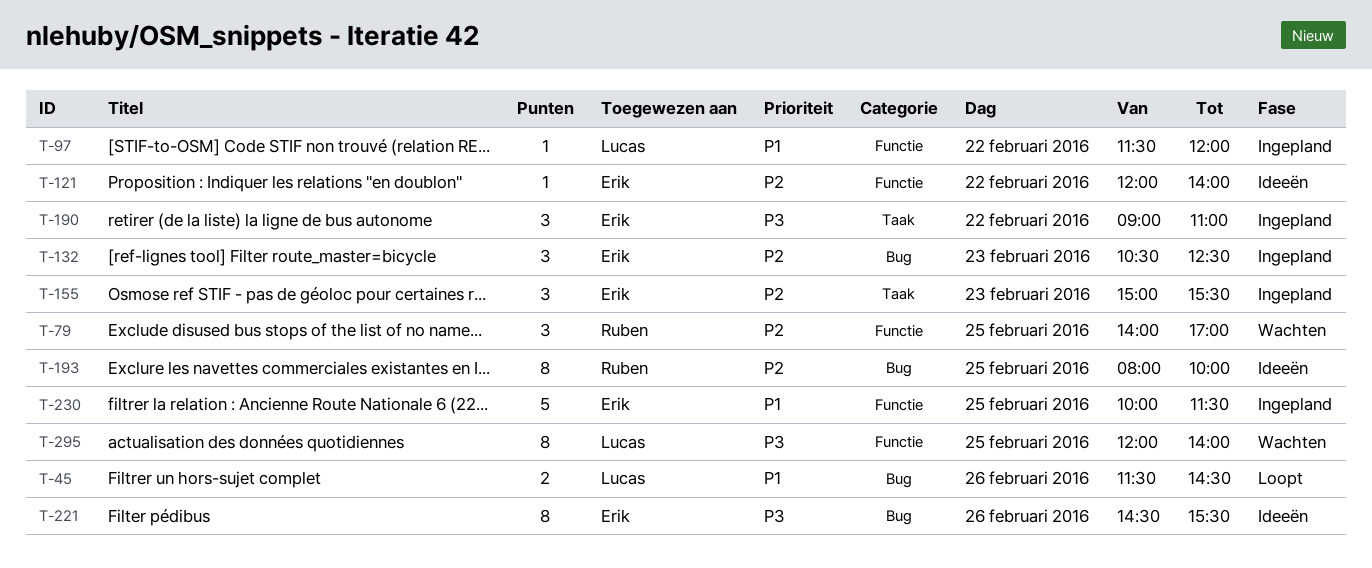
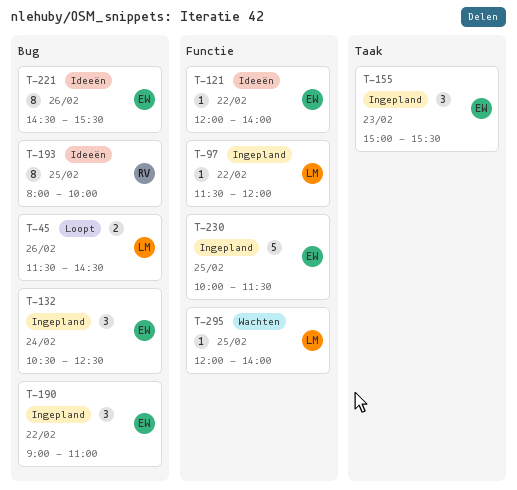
T-79: present -> none
T-132, day: Feb 23 -> Feb 24
T-190, label: Taak -> Bug
T-295, estimate: 8 -> 1

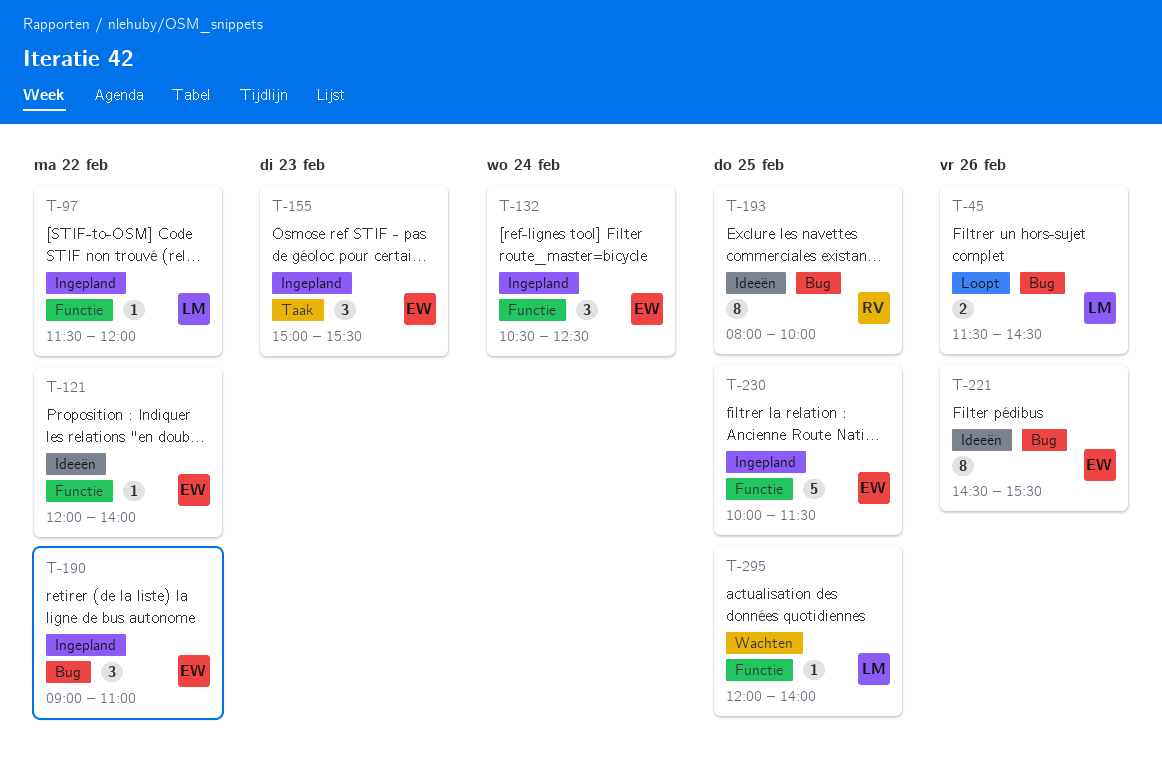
T-132, label: Bug -> Functie

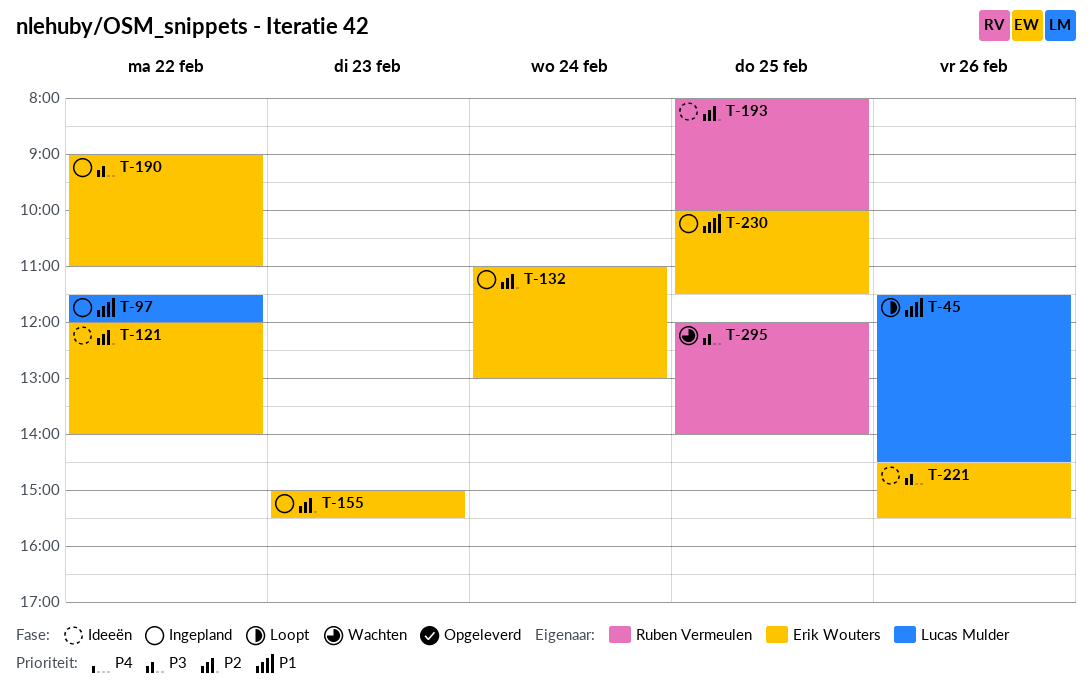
T-132, begins: 10:30 -> 11:00
T-132, ends: 12:30 -> 13:00
T-295, owner: Lucas Mulder -> Ruben Vermeulen

